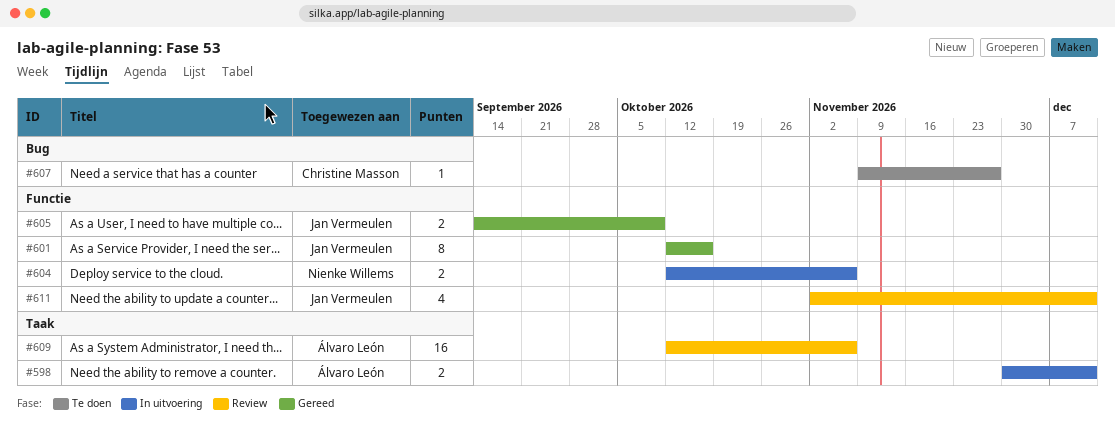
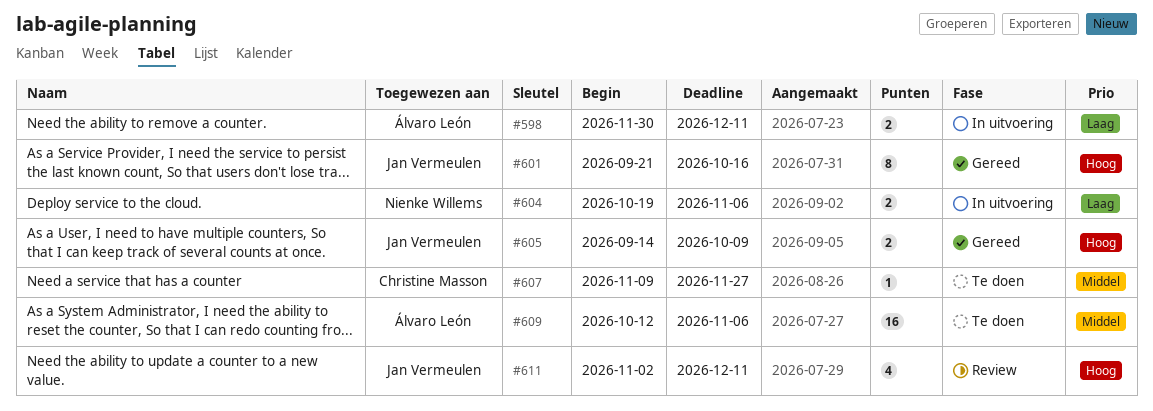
#601, start: Oct 12 -> Sep 21
#604, start: Oct 12 -> Oct 19
#609, status: Review -> Te doen

